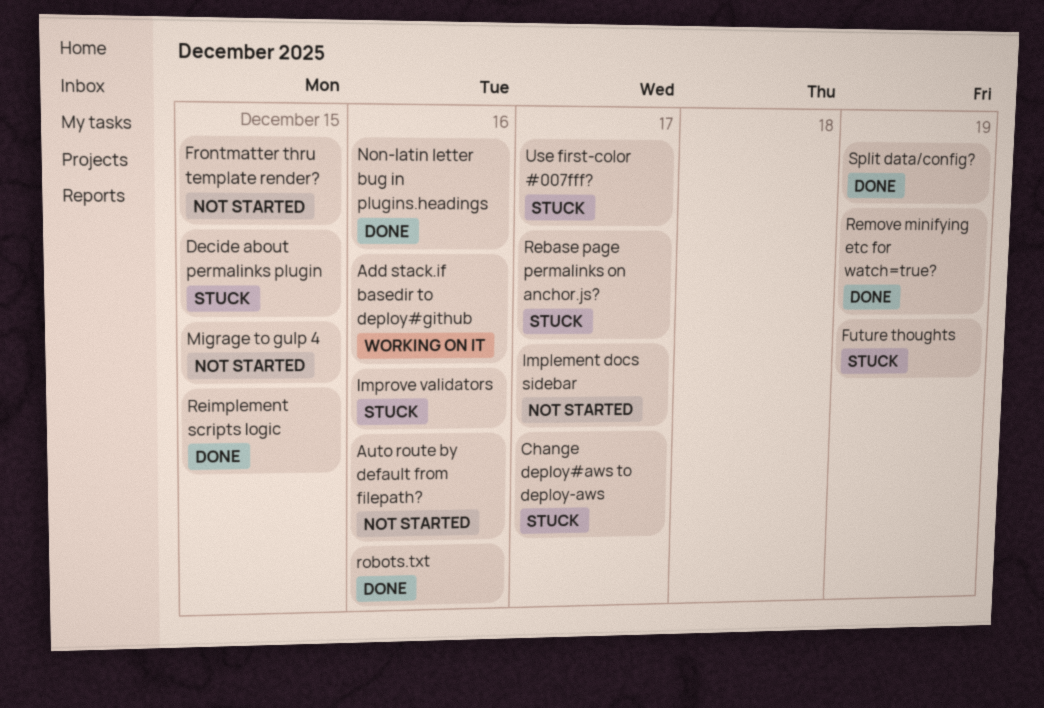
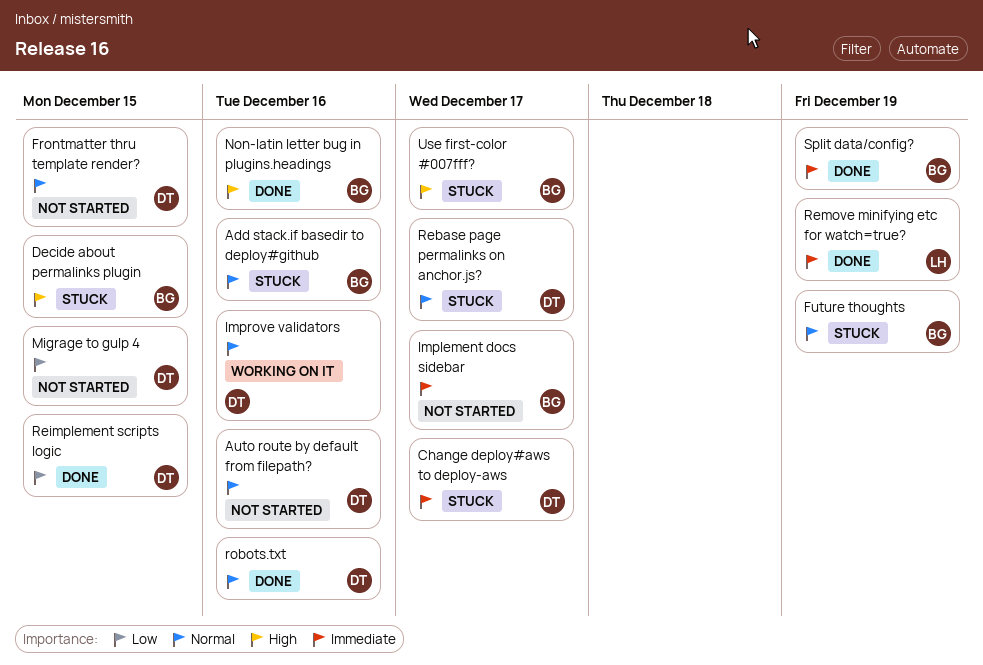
Add stack.if basedir to deploy#github, status: Working on it -> Stuck
Improve validators, status: Stuck -> Working on it

